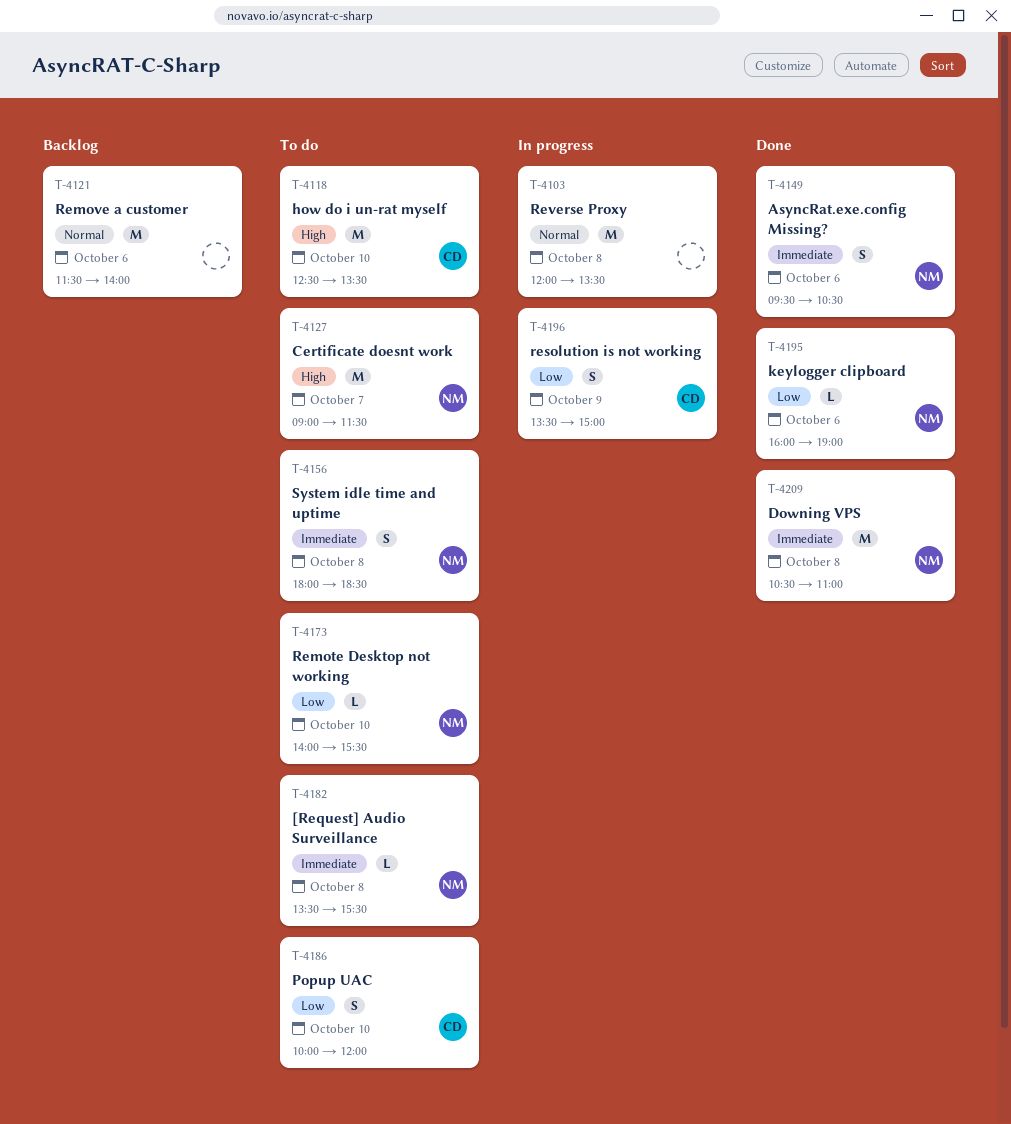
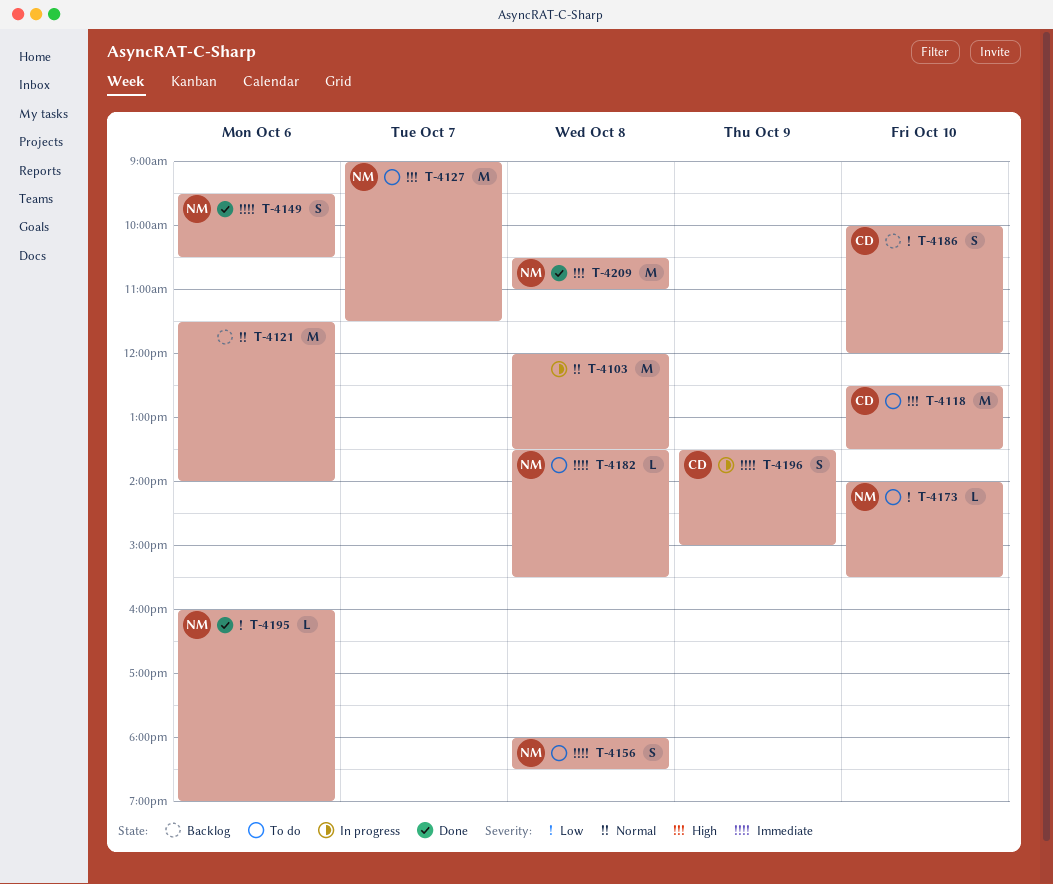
T-4186, status: To do -> Backlog
T-4196, priority: Low -> Immediate
T-4209, priority: Immediate -> High

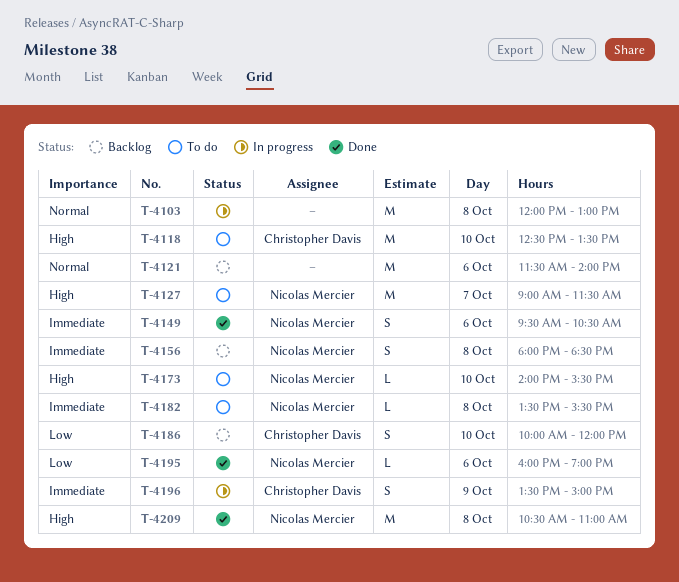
T-4103, ends: 13:30 -> 13:00
T-4156, status: To do -> Backlog
T-4173, priority: Low -> High

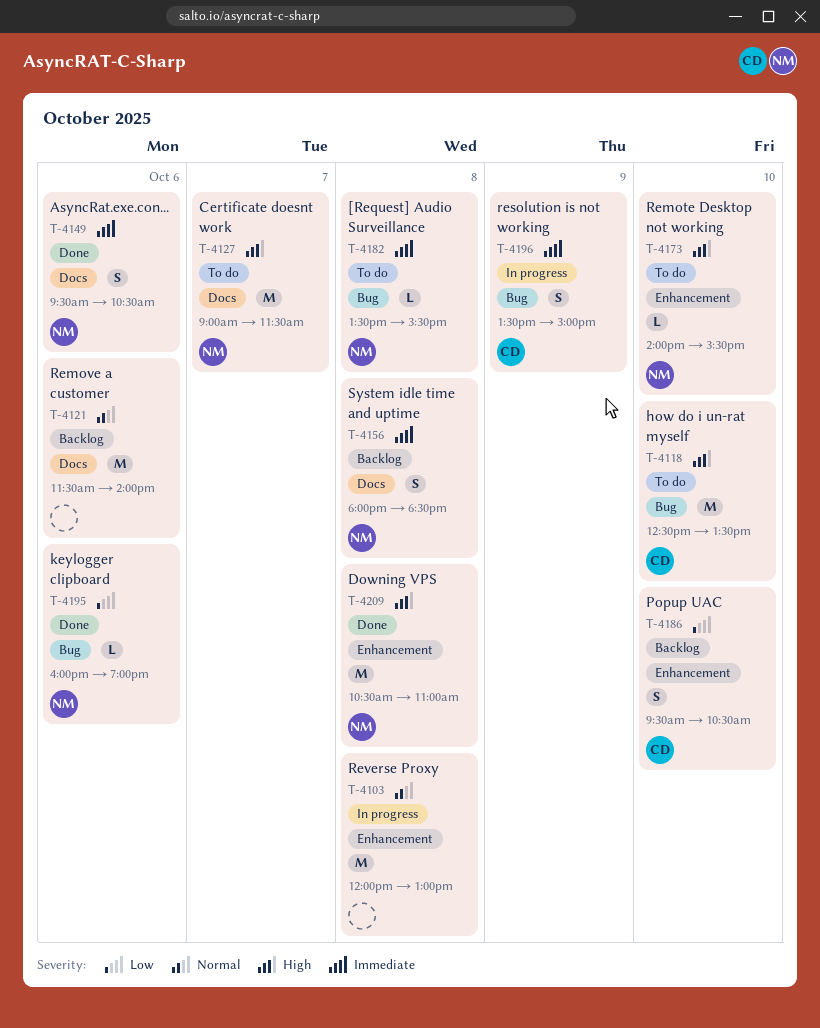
T-4186, begins: 10:00 -> 09:30
T-4186, ends: 12:00 -> 10:30

